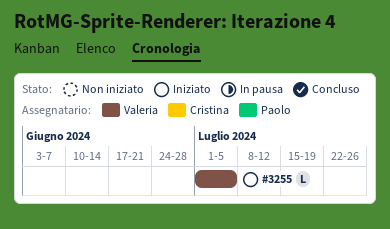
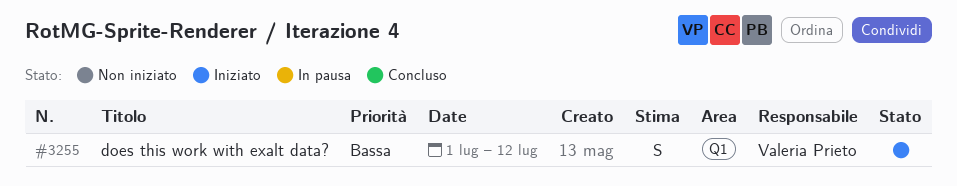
#3255, estimate: L -> S
#3255, due: Jul 5 -> Jul 12

